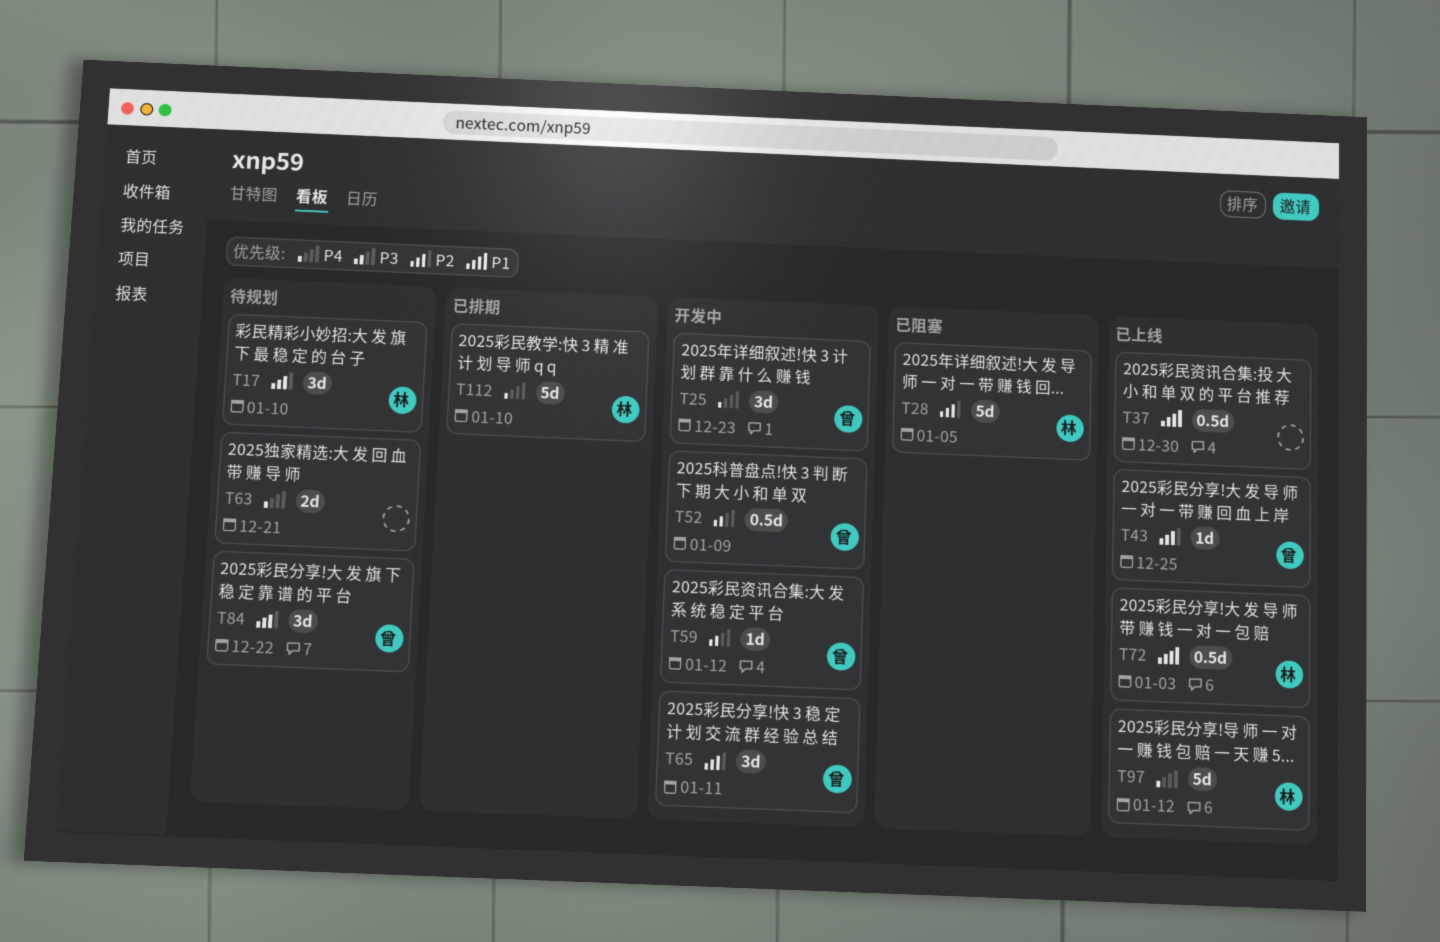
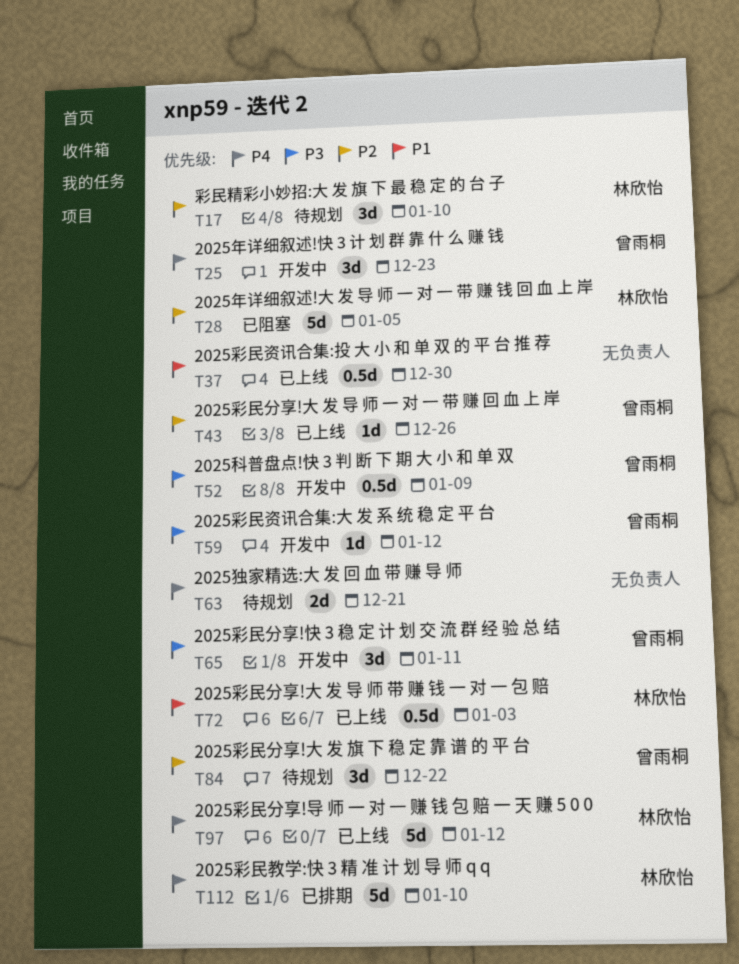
T43, due: Dec 25 -> Dec 26
T65, priority: P2 -> P3

